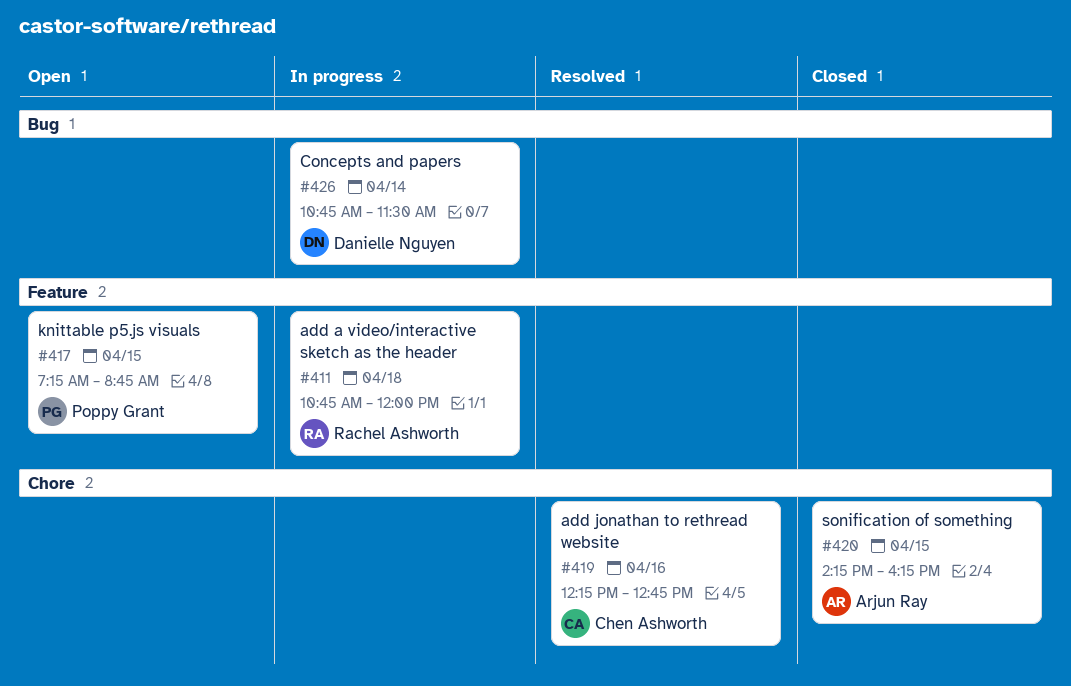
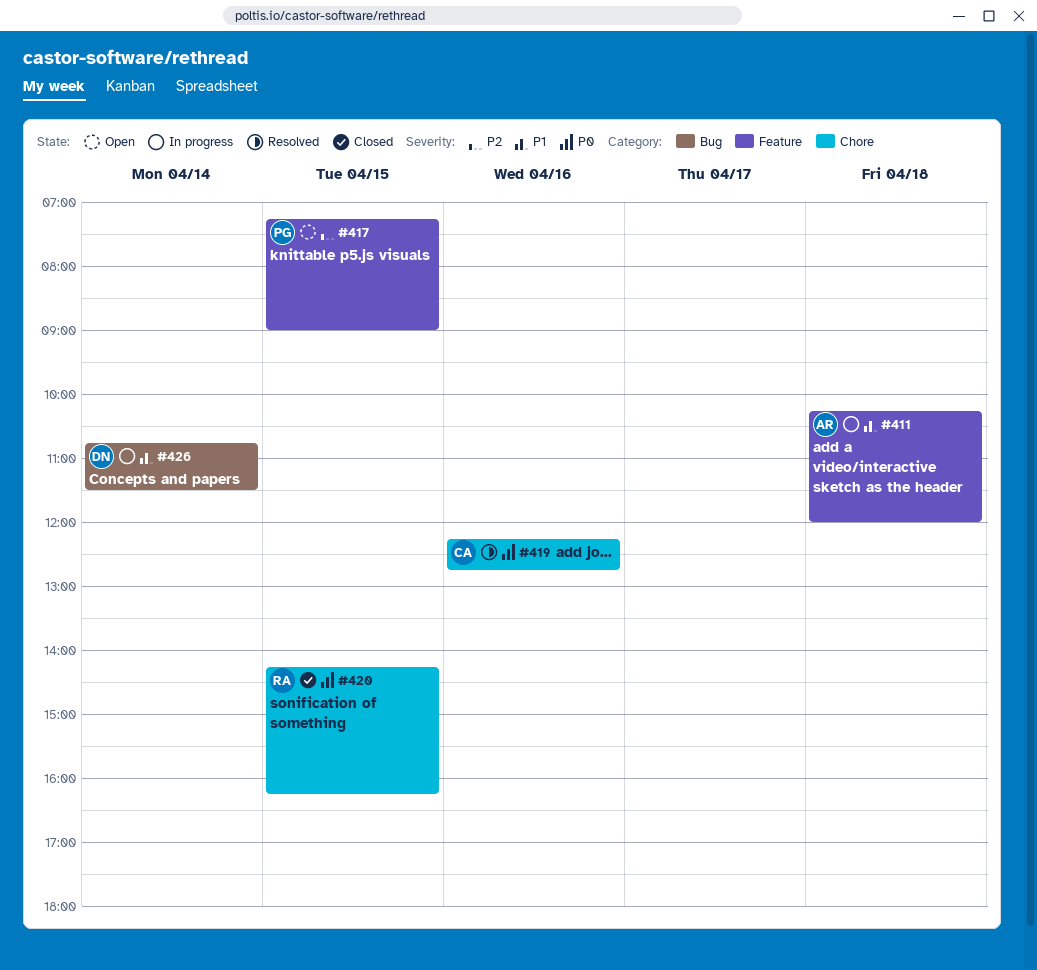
#411, owner: Rachel Ashworth -> Arjun Ray
#411, begins: 10:45 -> 10:15
#417, ends: 08:45 -> 09:00
#420, owner: Arjun Ray -> Rachel Ashworth

